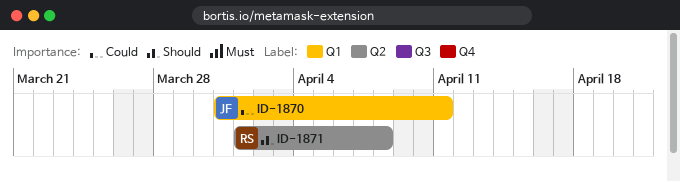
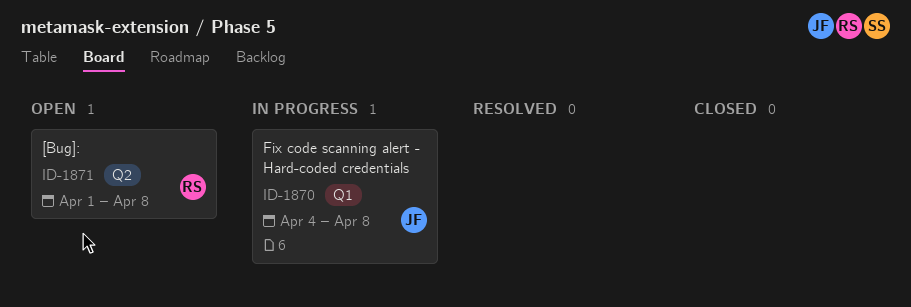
ID-1870, start: Mar 31 -> Apr 4
ID-1870, due: Apr 11 -> Apr 8

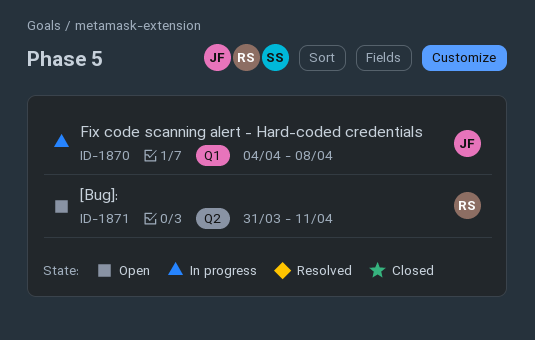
ID-1871, start: Apr 1 -> Mar 31
ID-1871, due: Apr 8 -> Apr 11

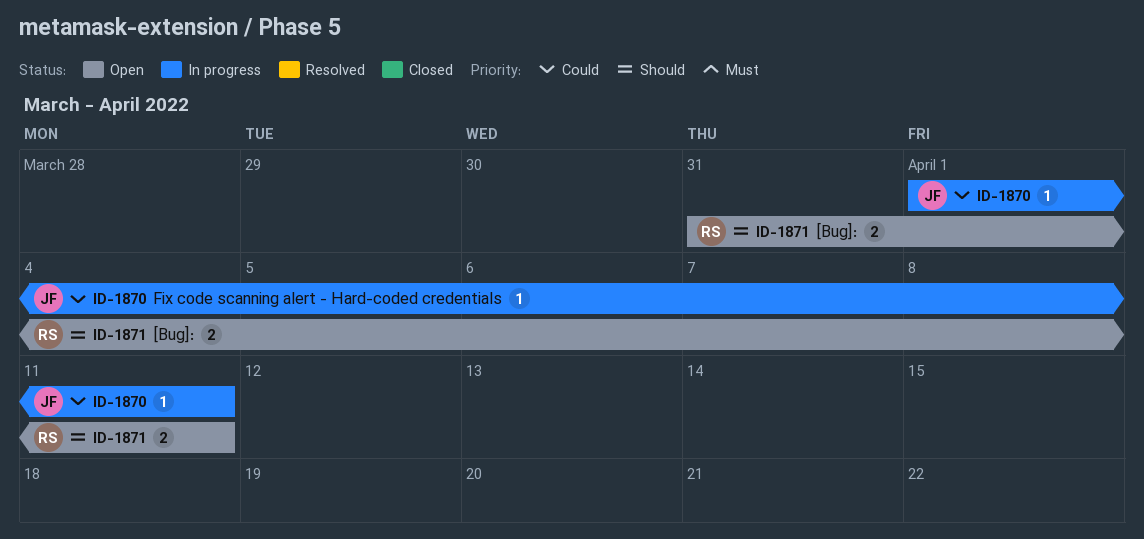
ID-1870, start: Apr 4 -> Apr 1
ID-1870, due: Apr 8 -> Apr 11

